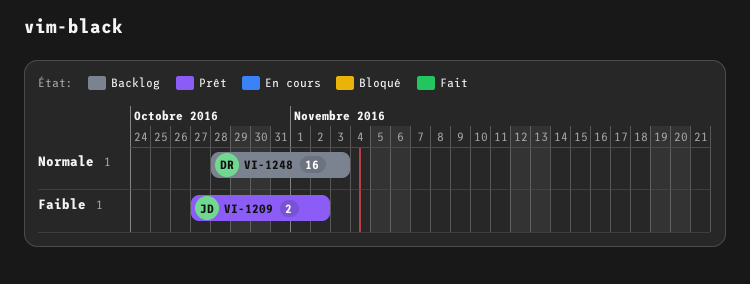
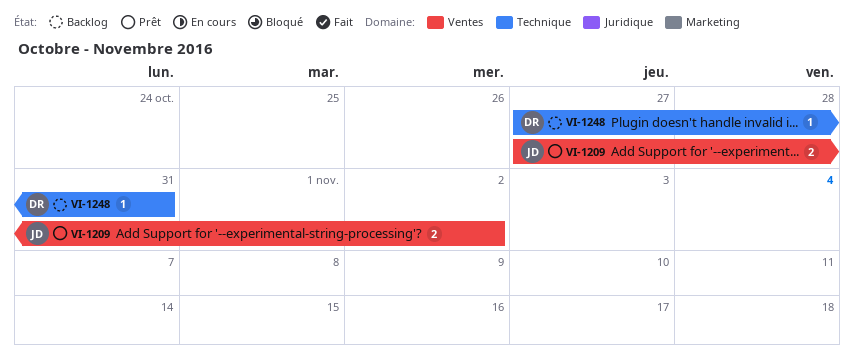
VI-1248, estimate: 16 -> 1
VI-1248, start: Oct 28 -> Oct 27
VI-1248, due: Nov 3 -> Oct 31

